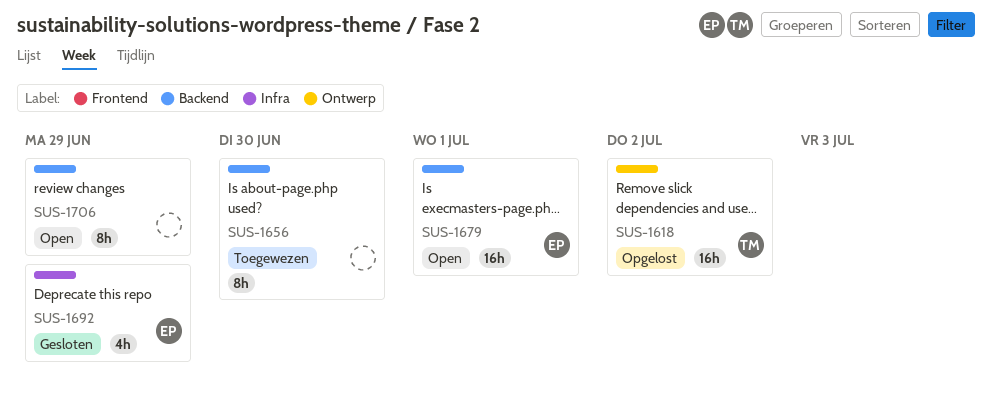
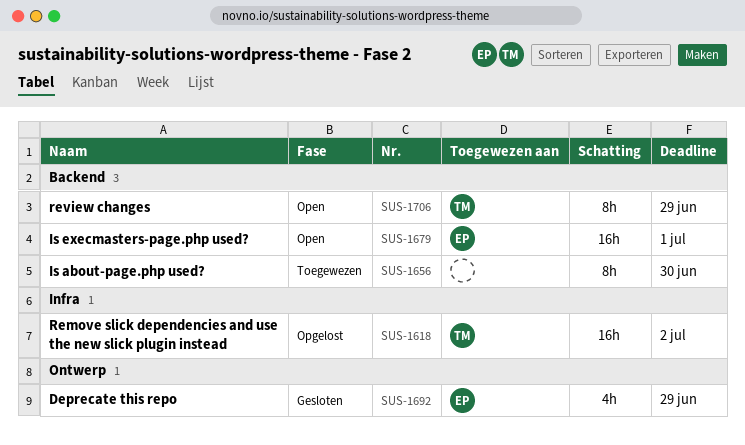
SUS-1618, label: Ontwerp -> Infra
SUS-1692, label: Infra -> Ontwerp
SUS-1706, owner: none -> TM

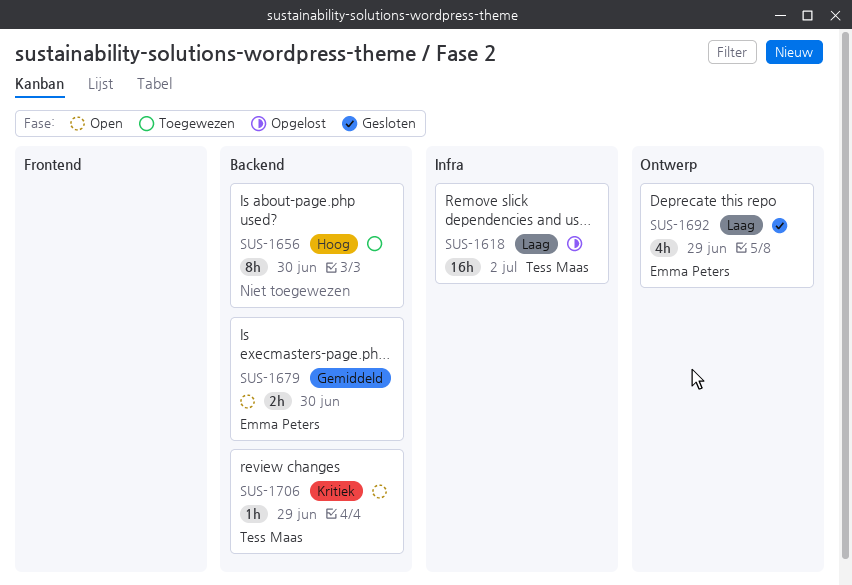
SUS-1679, estimate: 16h -> 2h
SUS-1679, due: Jul 1 -> Jun 30
SUS-1706, estimate: 8h -> 1h

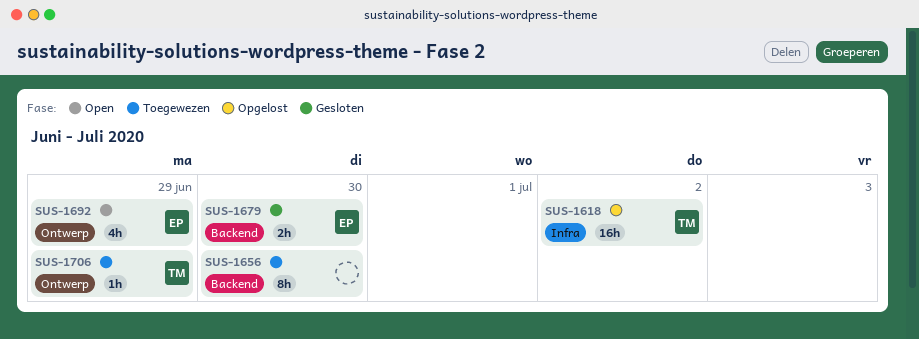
SUS-1679, status: Open -> Gesloten
SUS-1692, status: Gesloten -> Open
SUS-1706, status: Open -> Toegewezen
SUS-1706, label: Backend -> Ontwerp

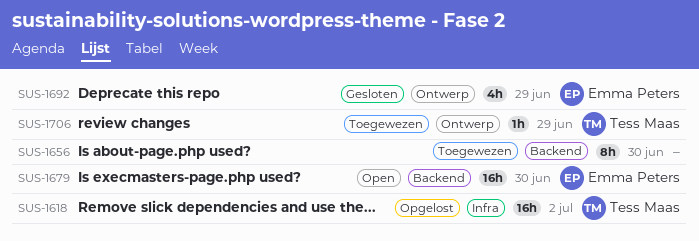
SUS-1679, status: Gesloten -> Open
SUS-1679, estimate: 2h -> 16h
SUS-1692, status: Open -> Gesloten

